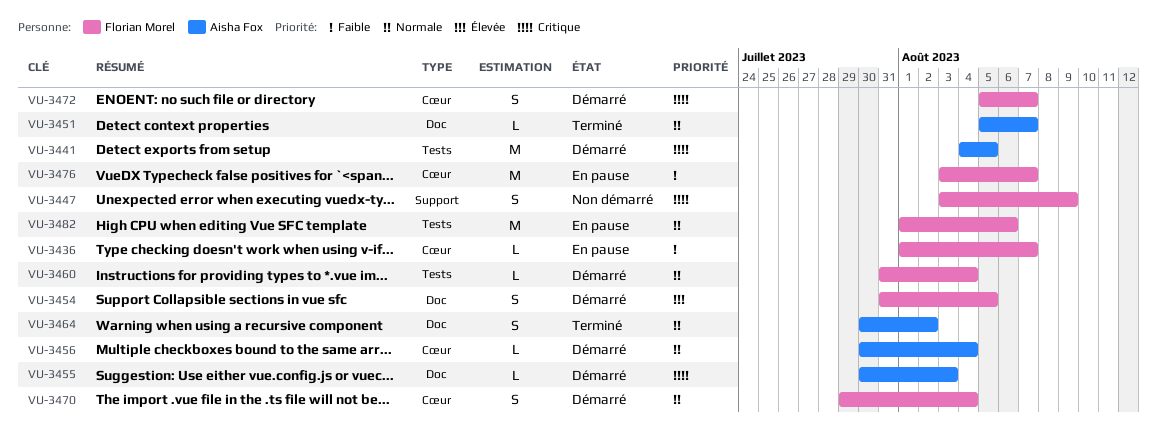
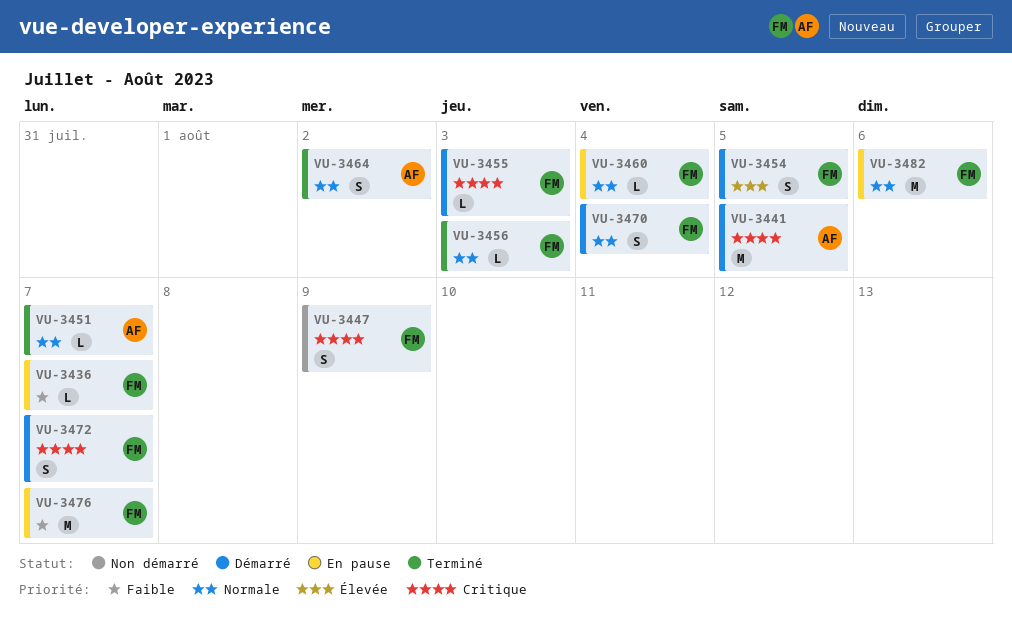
VU-3455, owner: Aisha Fox -> Florian Morel
VU-3456, status: Démarré -> Terminé
VU-3456, owner: Aisha Fox -> Florian Morel
VU-3456, due: Aug 4 -> Aug 3
VU-3460, status: Démarré -> En pause

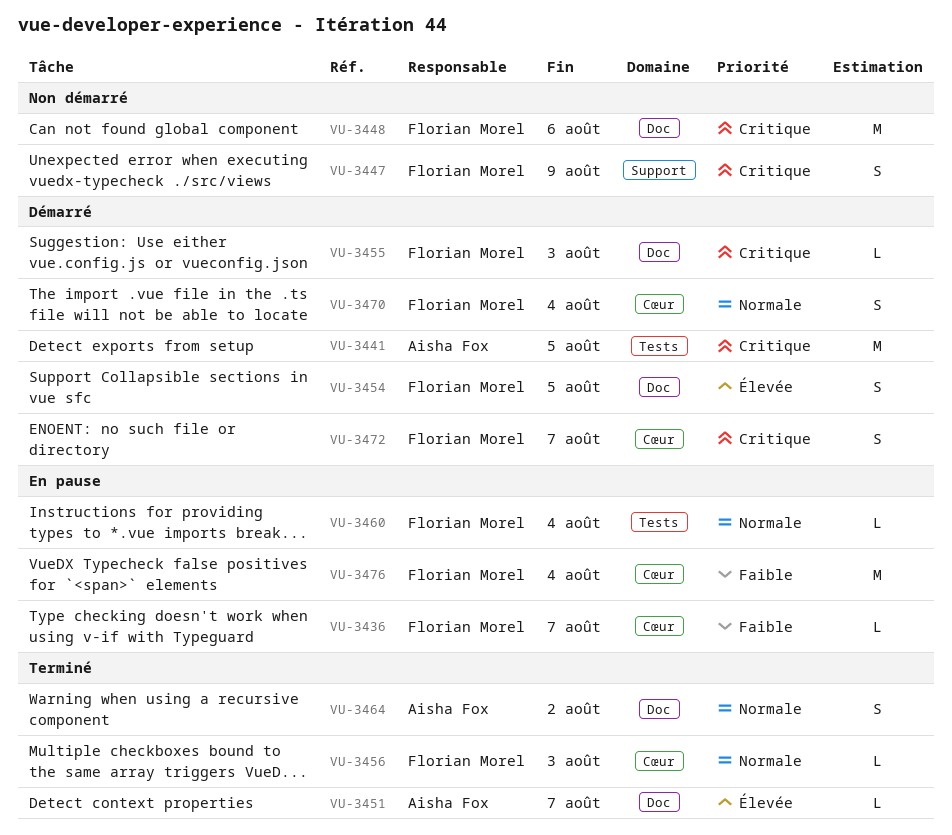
VU-3448: none -> present
VU-3451, priority: Normale -> Élevée
VU-3476, due: Aug 7 -> Aug 4
VU-3482: present -> none

